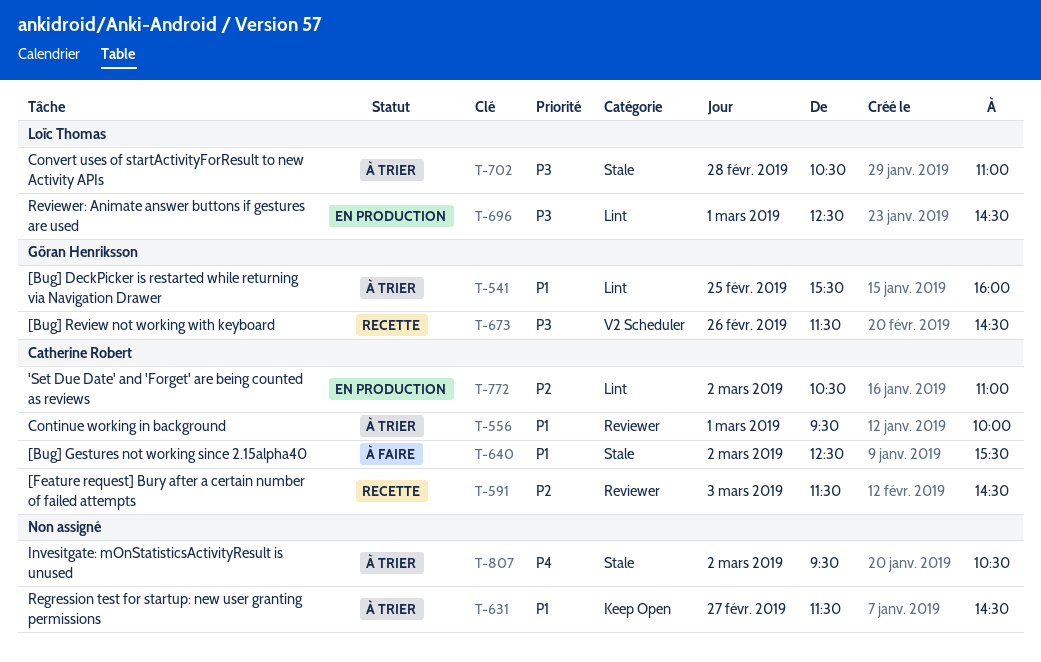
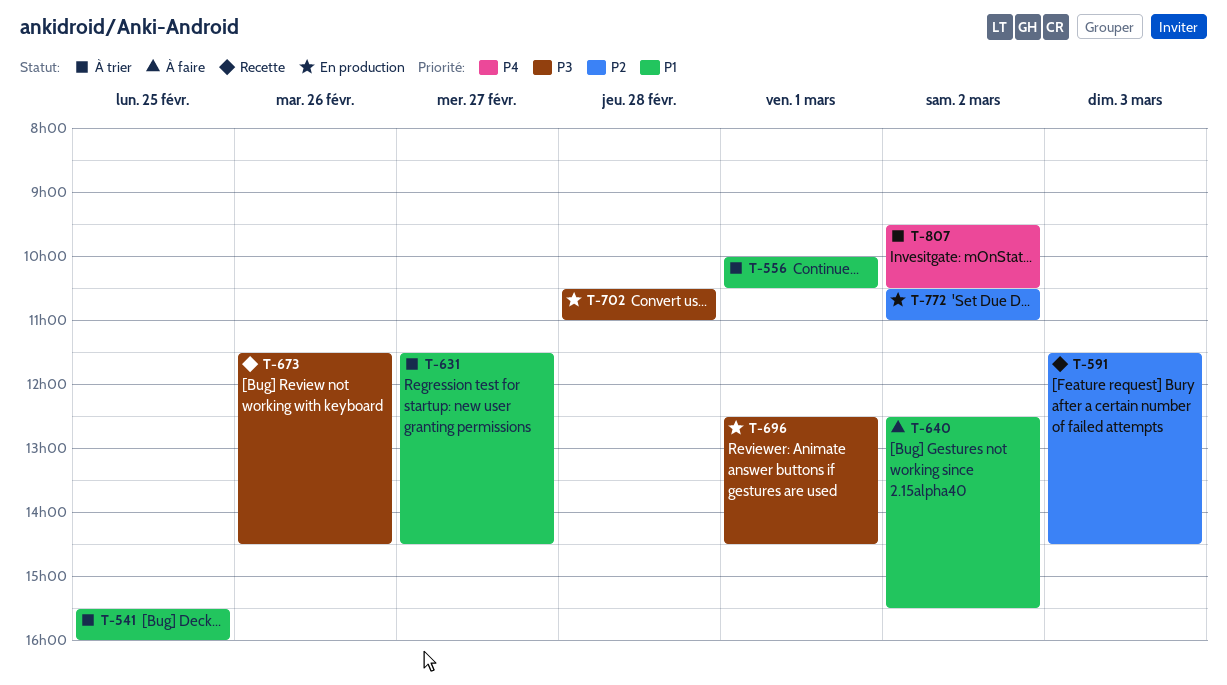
T-556, begins: 09:30 -> 10:00
T-556, ends: 10:00 -> 10:30
T-702, status: À trier -> En production

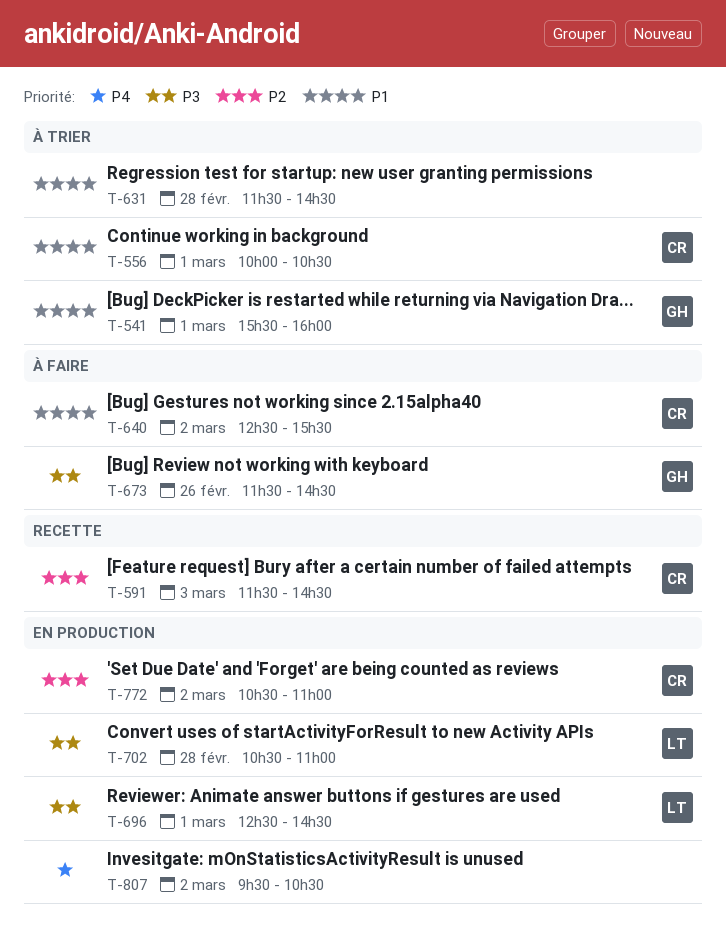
T-541, day: Feb 25 -> Mar 1
T-631, day: Feb 27 -> Feb 28
T-673, status: Recette -> À faire
T-807, status: À trier -> En production

